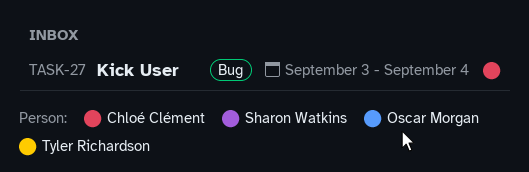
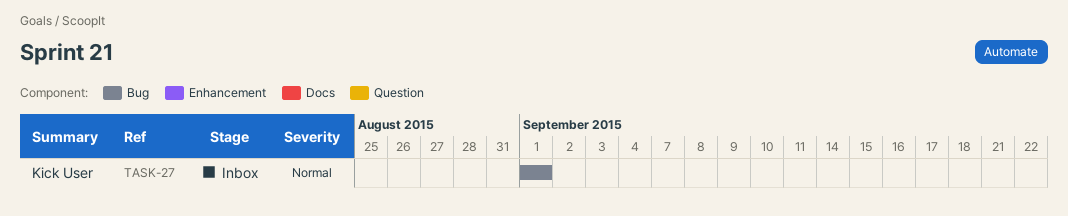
TASK-27, start: Sep 3 -> Sep 1
TASK-27, due: Sep 4 -> Sep 1

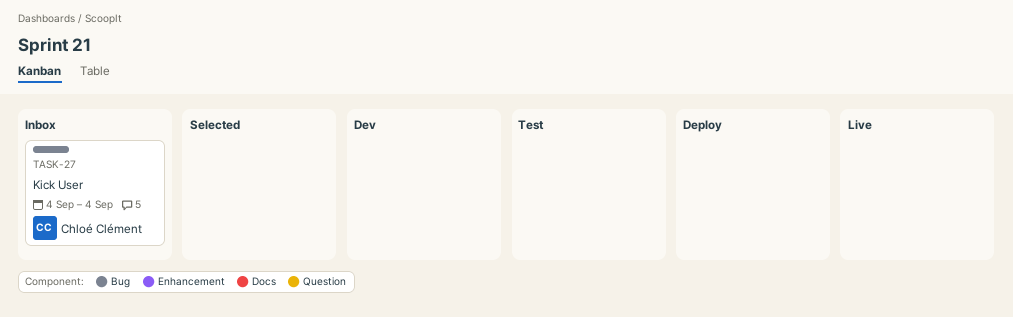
TASK-27, start: Sep 1 -> Sep 4
TASK-27, due: Sep 1 -> Sep 4

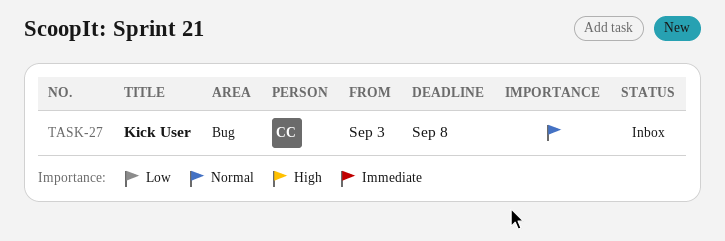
TASK-27, start: Sep 4 -> Sep 3
TASK-27, due: Sep 4 -> Sep 8

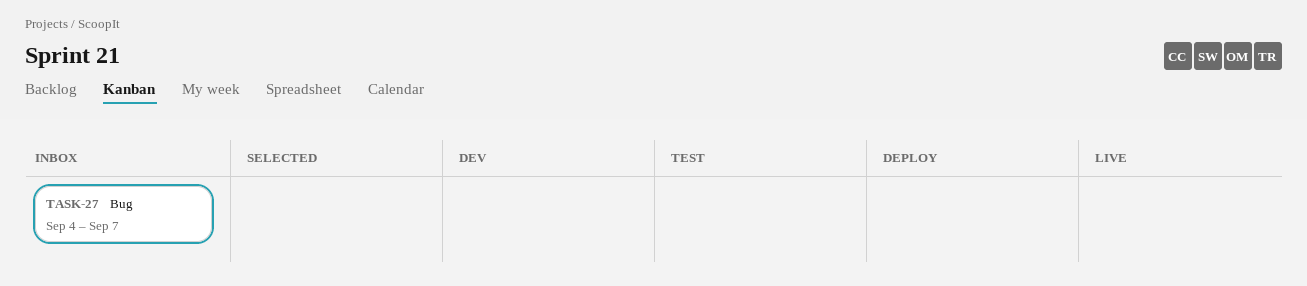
TASK-27, start: Sep 3 -> Sep 4
TASK-27, due: Sep 8 -> Sep 7

